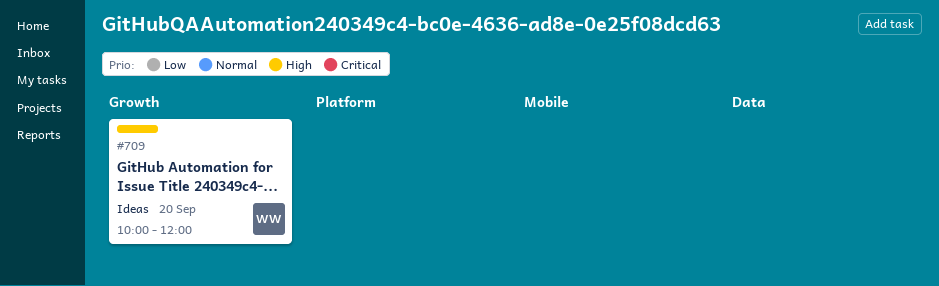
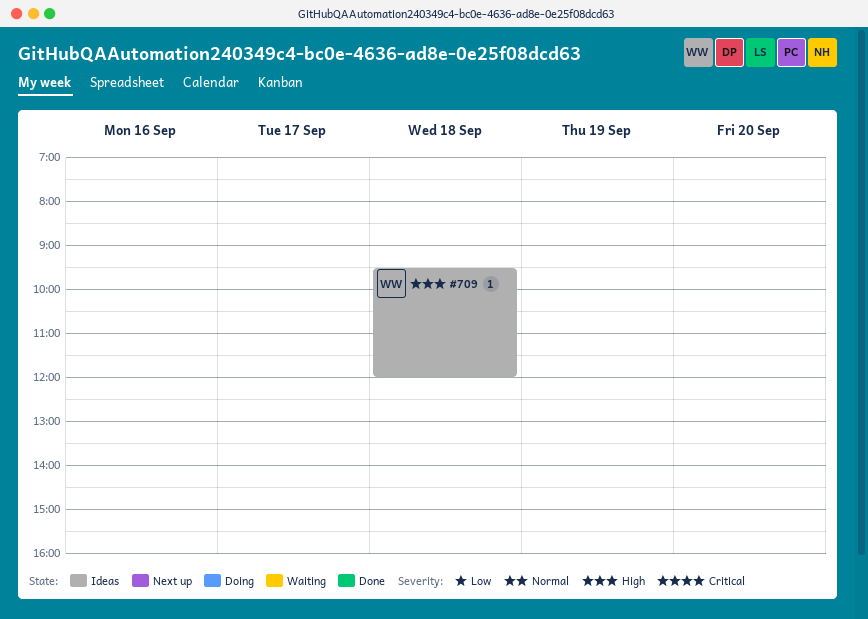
#709, day: Sep 20 -> Sep 18
#709, begins: 10:00 -> 09:30

